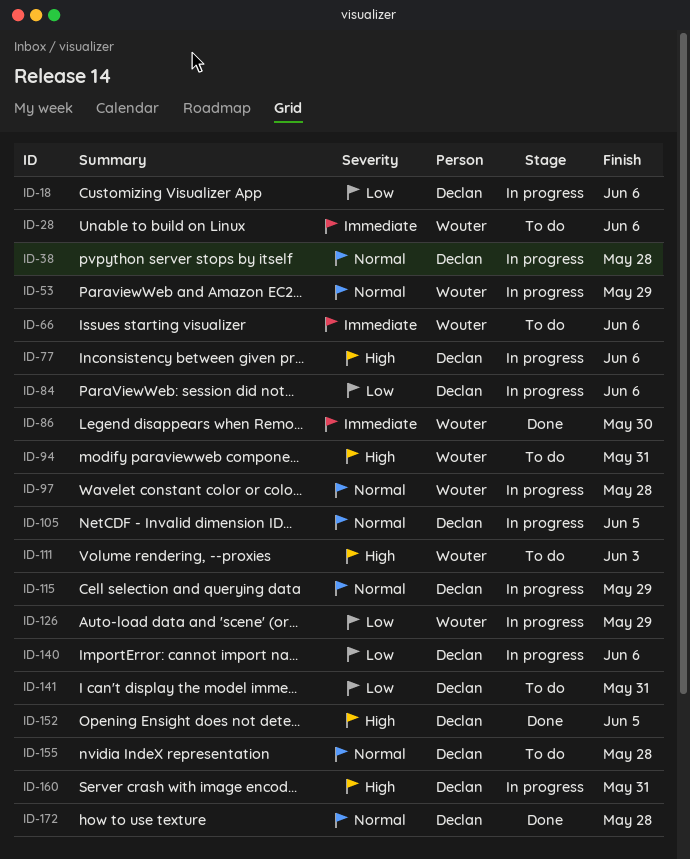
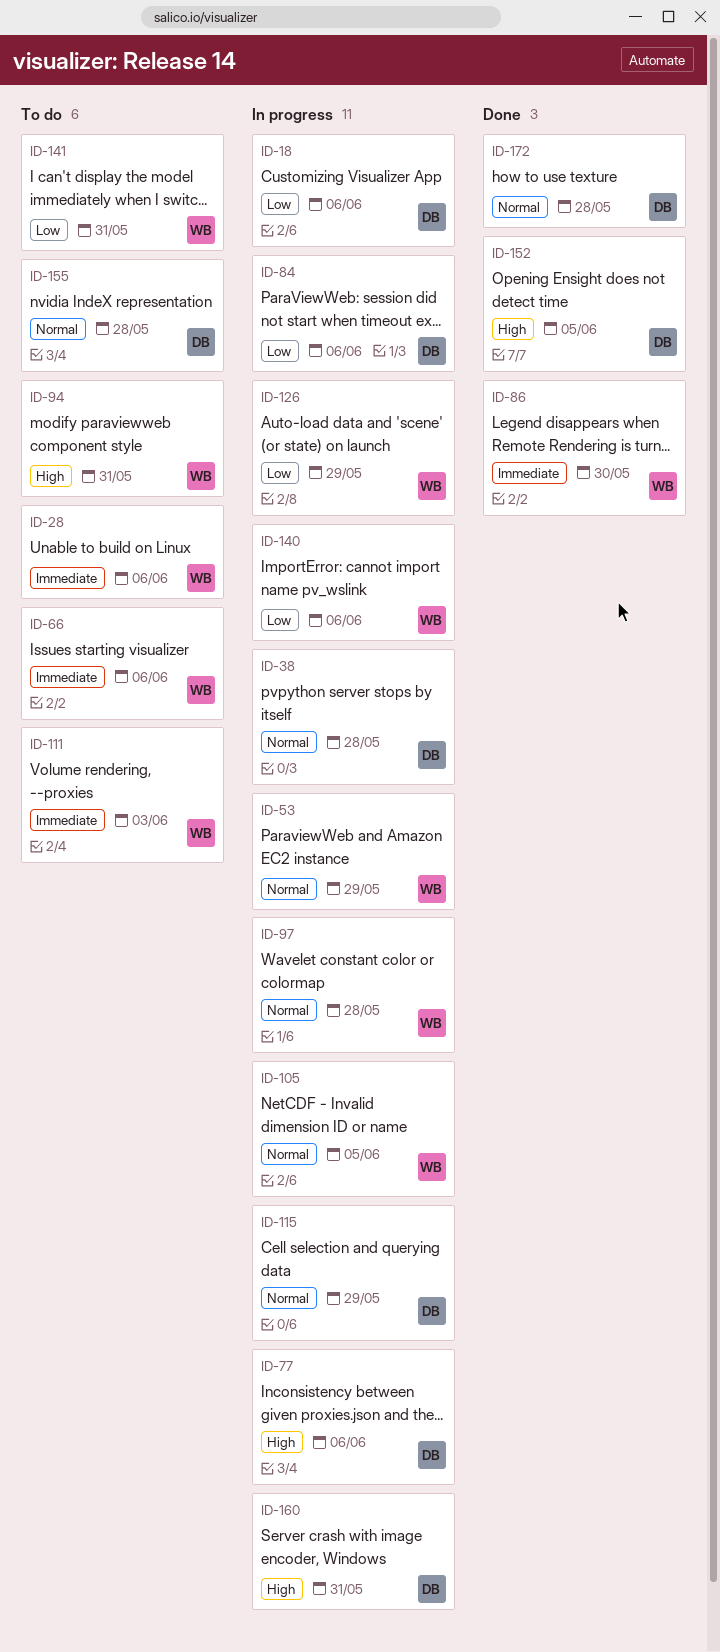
ID-105, owner: Declan -> Wouter
ID-111, priority: High -> Immediate
ID-140, owner: Declan -> Wouter
ID-141, owner: Declan -> Wouter

